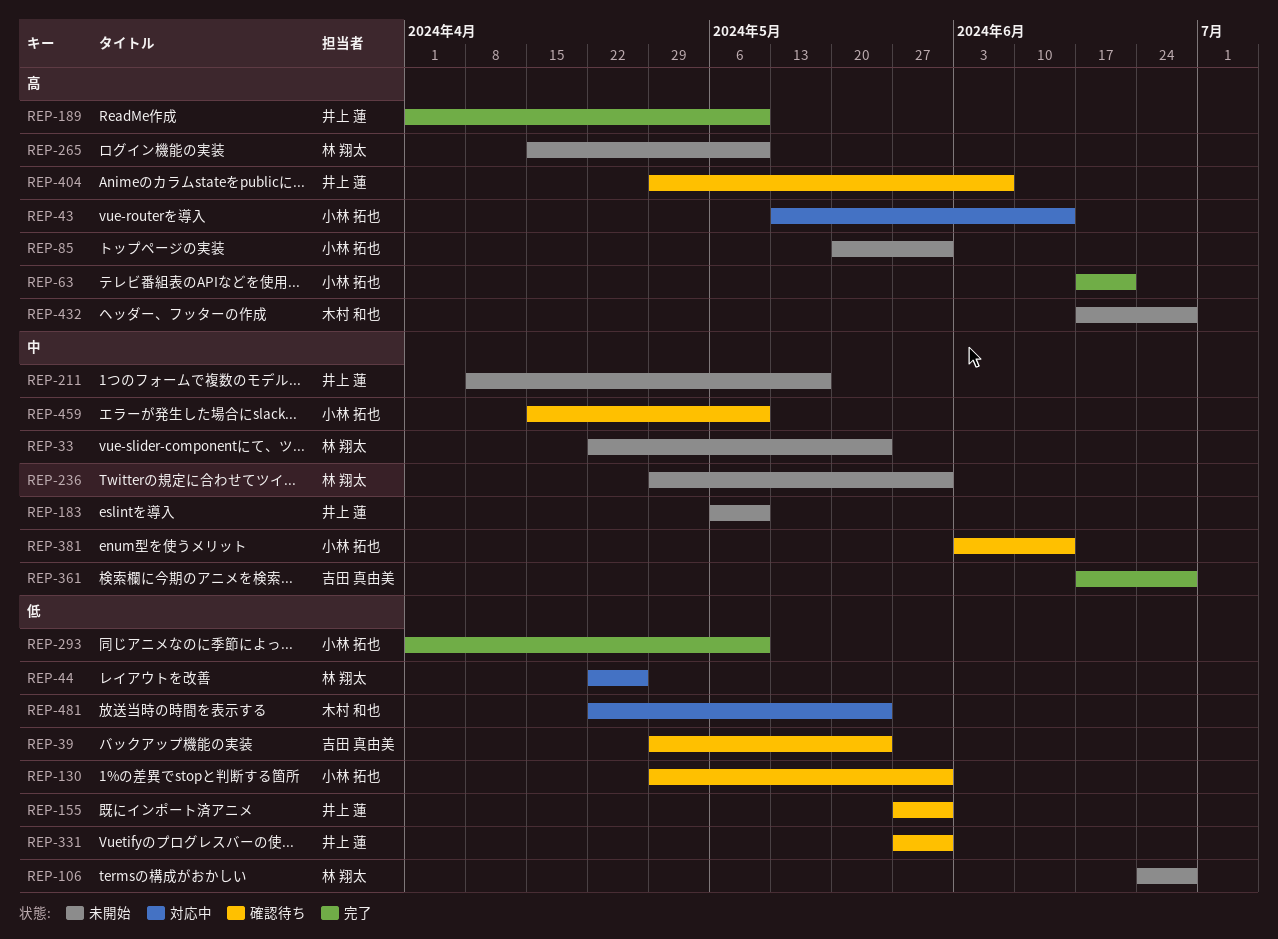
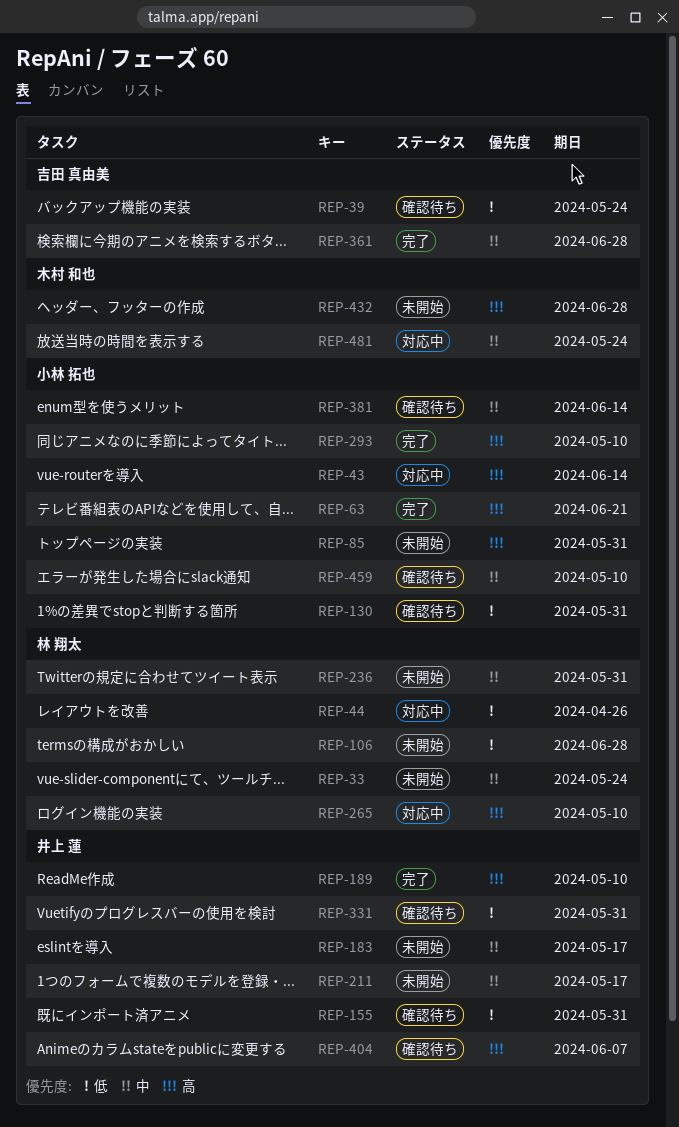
REP-183, due: May 10 -> May 17
REP-265, status: 未開始 -> 対応中
REP-293, priority: 低 -> 高
REP-481, priority: 低 -> 中

